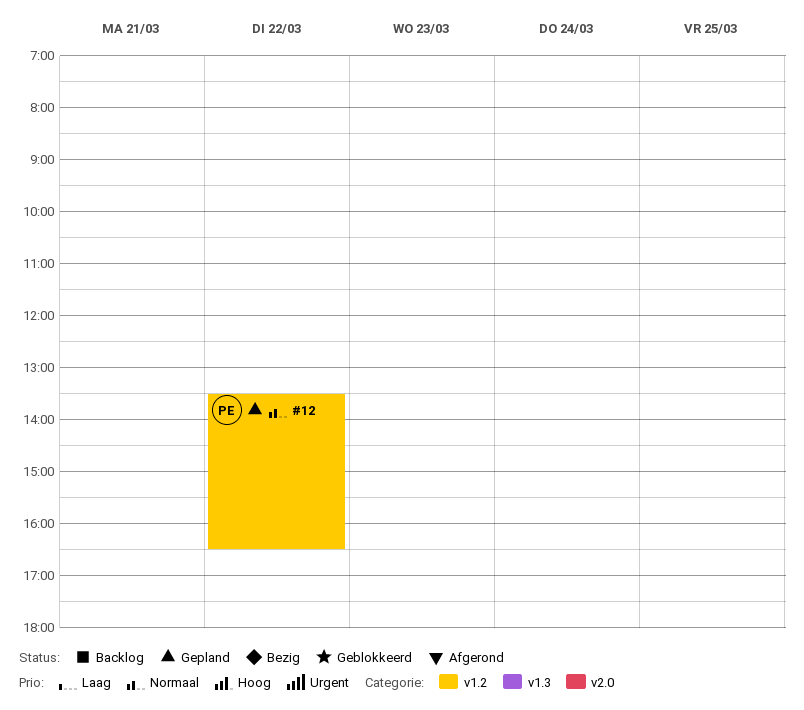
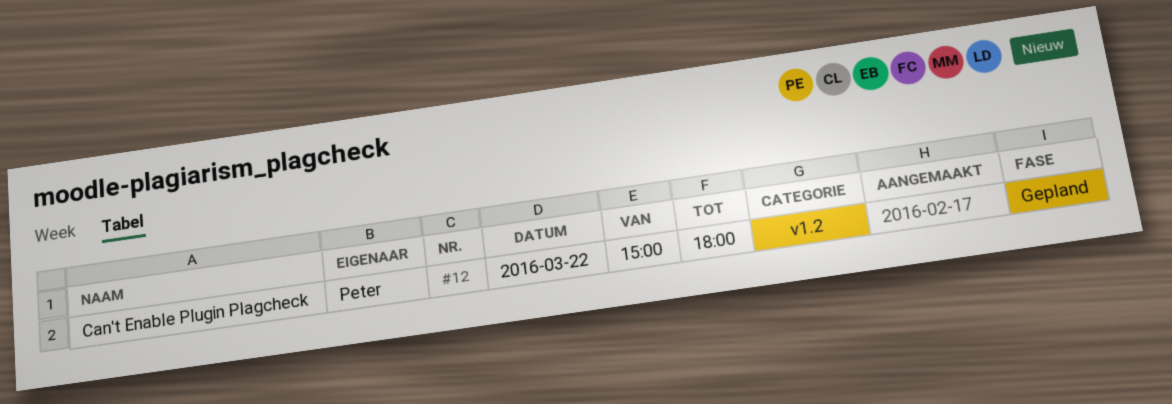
#12, begins: 13:30 -> 15:00
#12, ends: 16:30 -> 18:00

